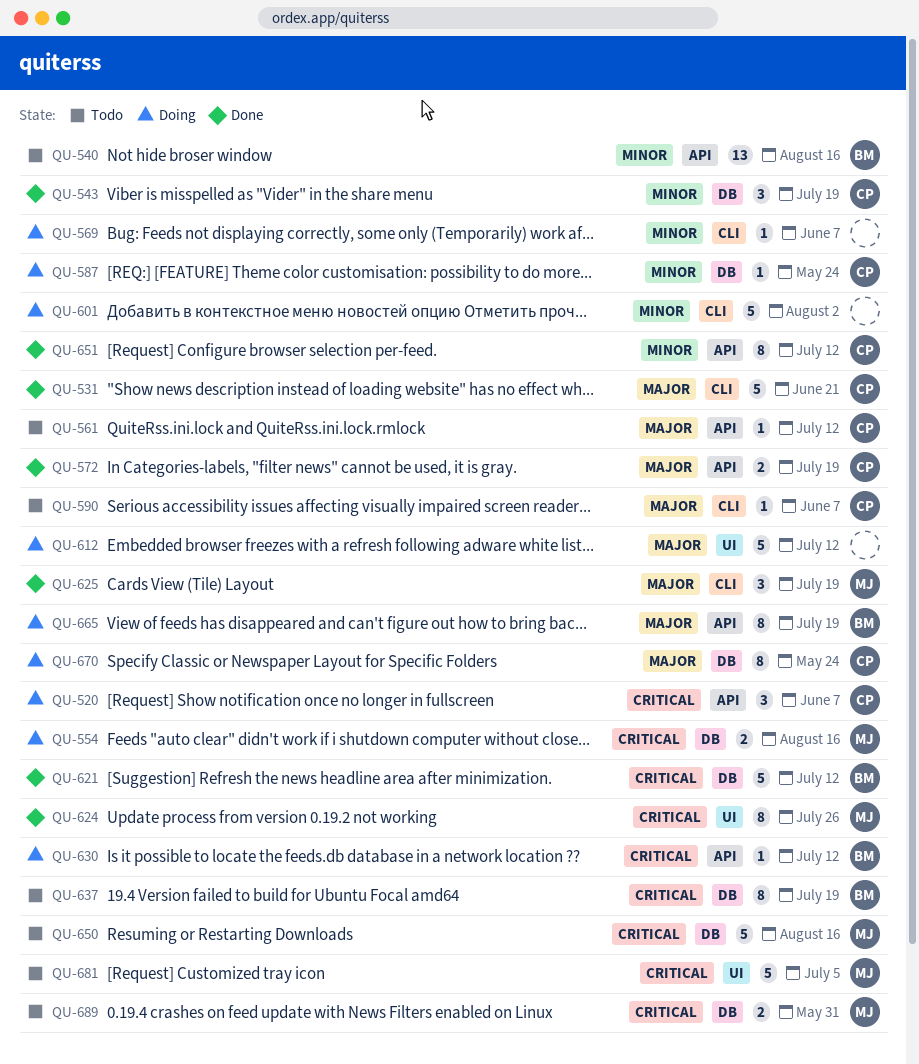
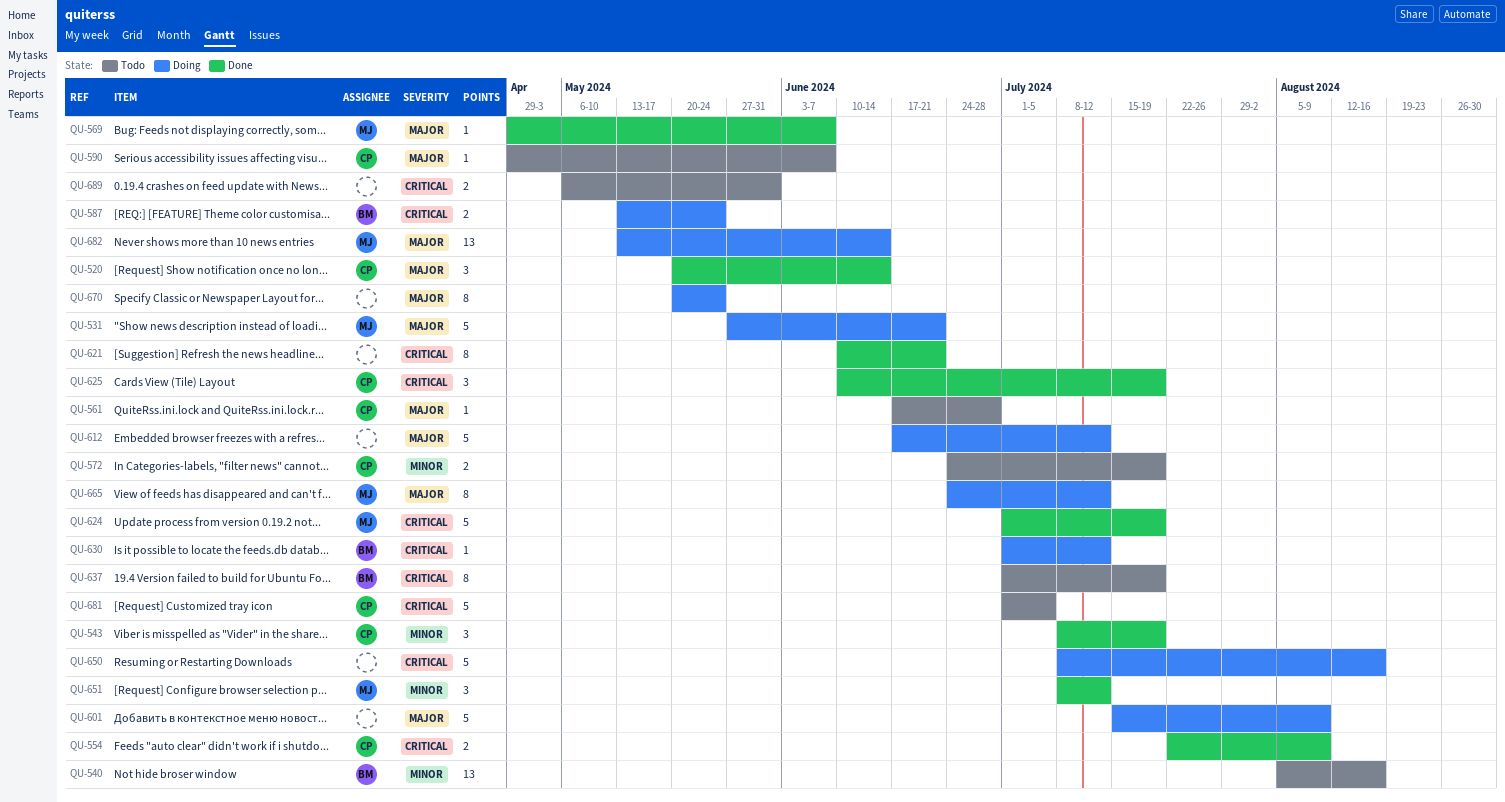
QU-520, status: Doing -> Done
QU-520, priority: Critical -> Major
QU-520, due: Jun 7 -> Jun 14
QU-531, status: Done -> Doing
QU-531, owner: CP -> MJ
QU-554, status: Doing -> Done
QU-554, owner: MJ -> CP
QU-554, due: Aug 16 -> Aug 9
QU-561, due: Jul 12 -> Jun 28
QU-569, status: Doing -> Done
QU-569, owner: none -> MJ
QU-569, priority: Minor -> Major
QU-572, status: Done -> Todo
QU-572, priority: Major -> Minor
QU-587, owner: CP -> BM
QU-587, priority: Minor -> Critical
QU-587, estimate: 1 -> 2
QU-601, priority: Minor -> Major
QU-601, due: Aug 2 -> Aug 9
QU-621, owner: BM -> none
QU-621, estimate: 5 -> 8
QU-621, due: Jul 12 -> Jun 21
QU-624, estimate: 8 -> 5
QU-624, due: Jul 26 -> Jul 19
QU-625, owner: MJ -> CP
QU-625, priority: Major -> Critical
QU-650, status: Todo -> Doing
QU-650, owner: MJ -> none
QU-651, owner: CP -> MJ
QU-651, estimate: 8 -> 3
QU-665, owner: BM -> MJ
QU-665, due: Jul 19 -> Jul 12
QU-670, owner: CP -> none
QU-681, owner: MJ -> CP
QU-682: none -> present
QU-689, owner: MJ -> none

